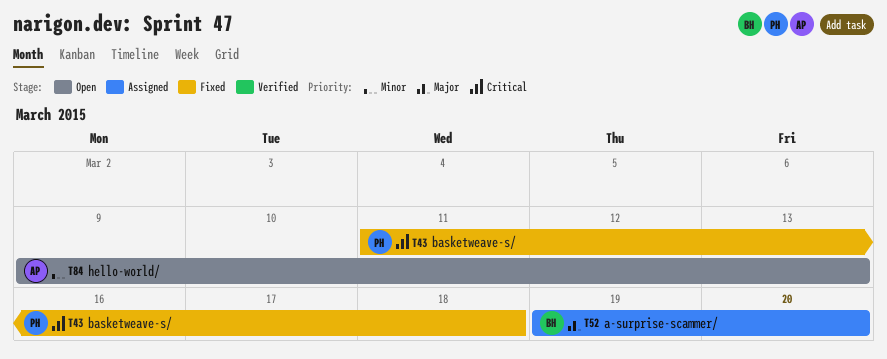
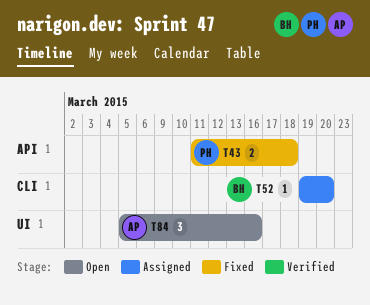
T84, start: Mar 9 -> Mar 5
T84, due: Mar 13 -> Mar 16

